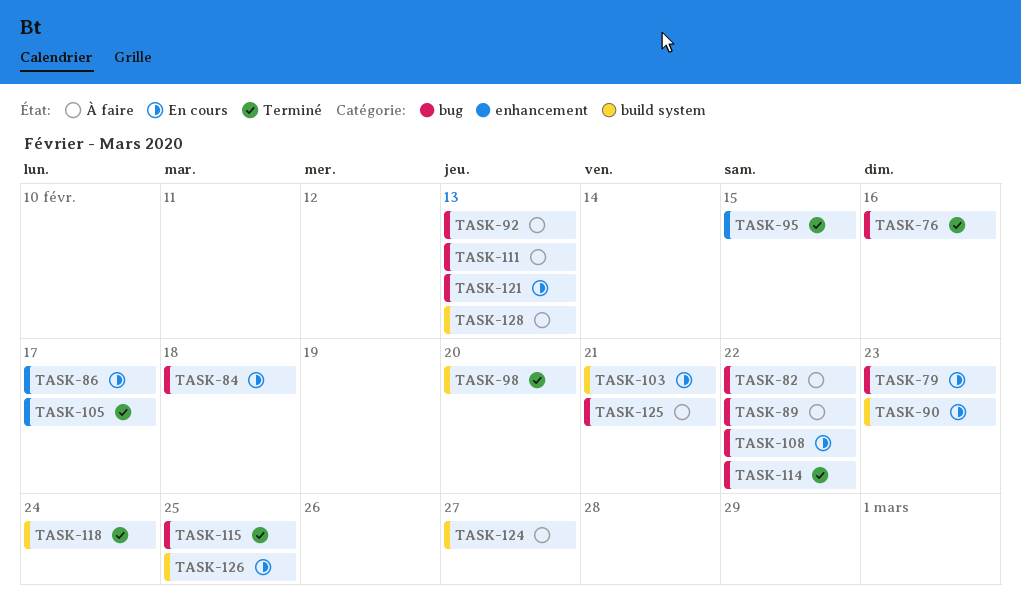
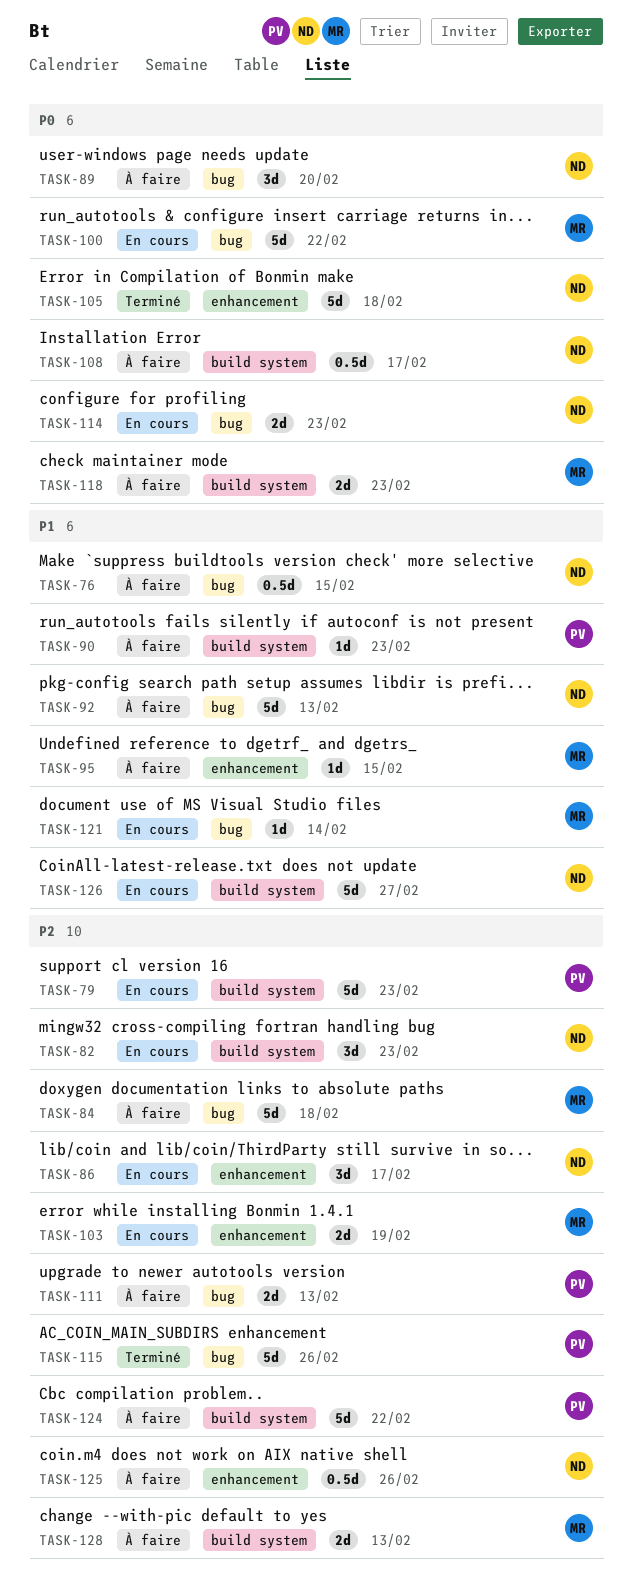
TASK-76, status: Terminé -> À faire
TASK-76, due: Feb 16 -> Feb 15
TASK-79, label: bug -> build system
TASK-82, status: À faire -> En cours
TASK-82, label: bug -> build system
TASK-82, due: Feb 22 -> Feb 23
TASK-84, status: En cours -> À faire
TASK-89, due: Feb 22 -> Feb 20
TASK-90, status: En cours -> À faire
TASK-95, status: Terminé -> À faire
TASK-98: present -> none
TASK-100: none -> present
TASK-103, label: build system -> enhancement
TASK-103, due: Feb 21 -> Feb 19
TASK-105, due: Feb 17 -> Feb 18
TASK-108, status: En cours -> À faire
TASK-108, label: bug -> build system
TASK-108, due: Feb 22 -> Feb 17
TASK-114, status: Terminé -> En cours
TASK-114, due: Feb 22 -> Feb 23
TASK-115, due: Feb 25 -> Feb 26
TASK-118, status: Terminé -> À faire
TASK-118, due: Feb 24 -> Feb 23
TASK-121, due: Feb 13 -> Feb 14
TASK-124, due: Feb 27 -> Feb 22
TASK-125, label: bug -> enhancement
TASK-125, due: Feb 21 -> Feb 26
TASK-126, due: Feb 25 -> Feb 27

